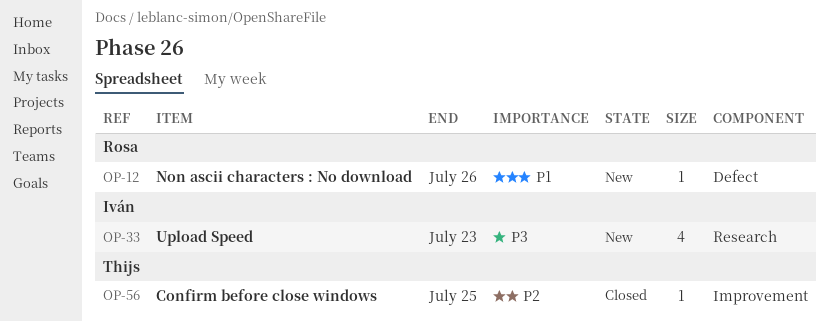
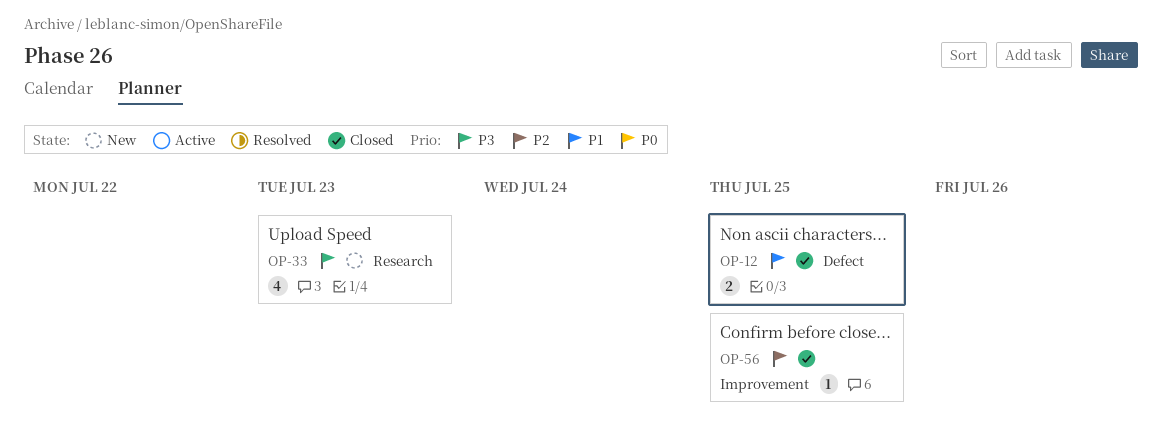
OP-12, status: New -> Closed
OP-12, estimate: 1 -> 2
OP-12, due: Jul 26 -> Jul 25

